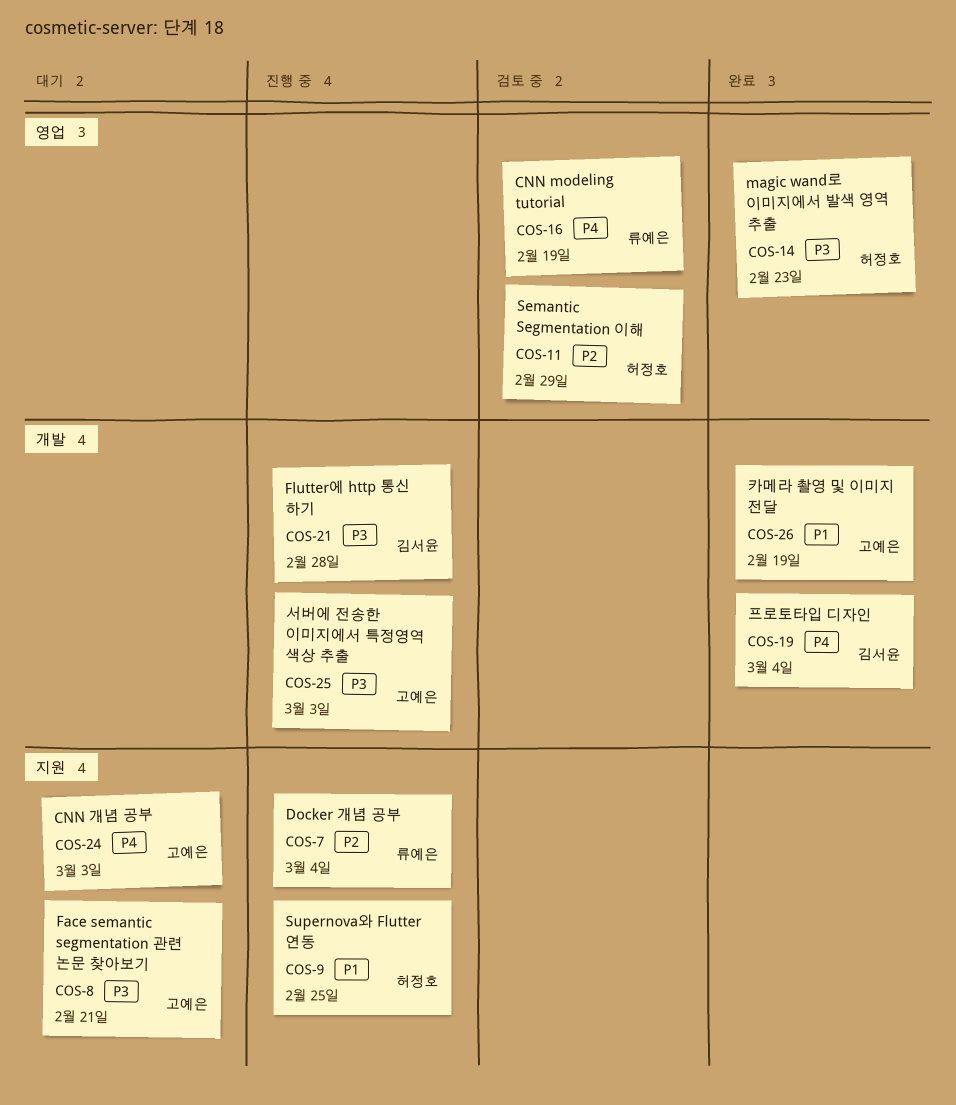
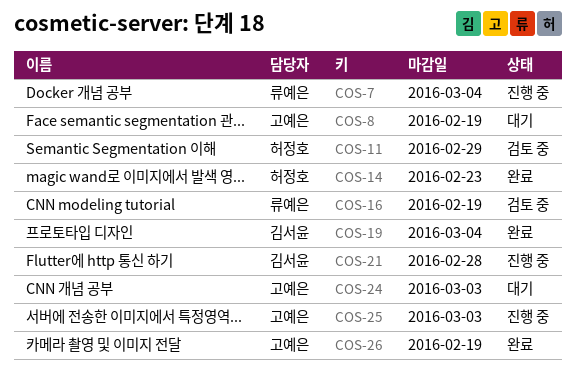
COS-8, due: Feb 21 -> Feb 19
COS-9: present -> none

